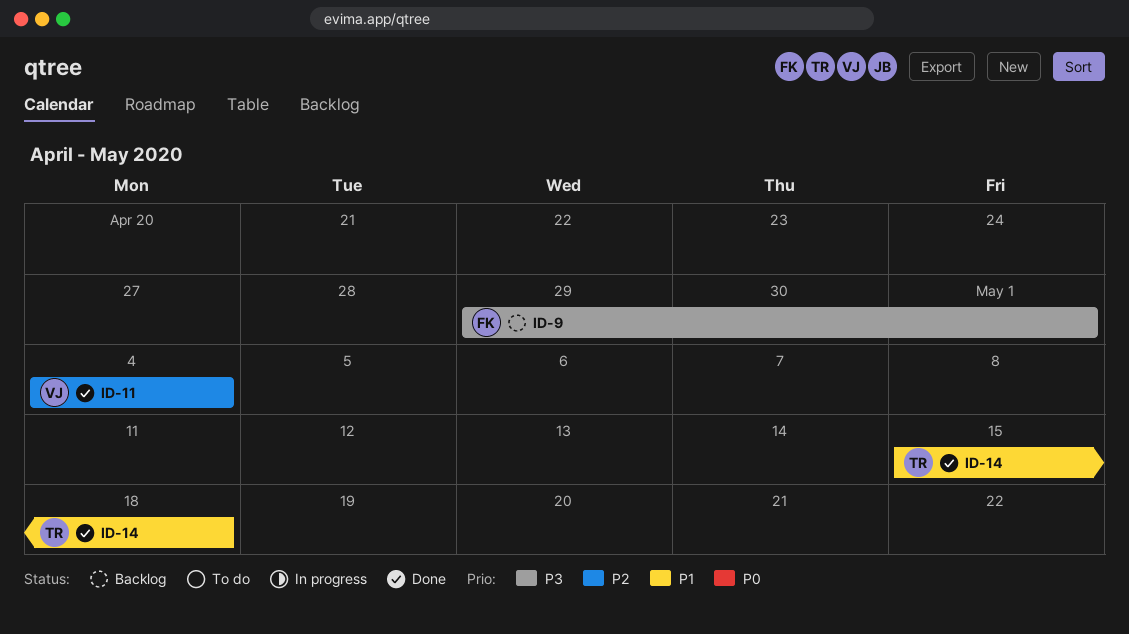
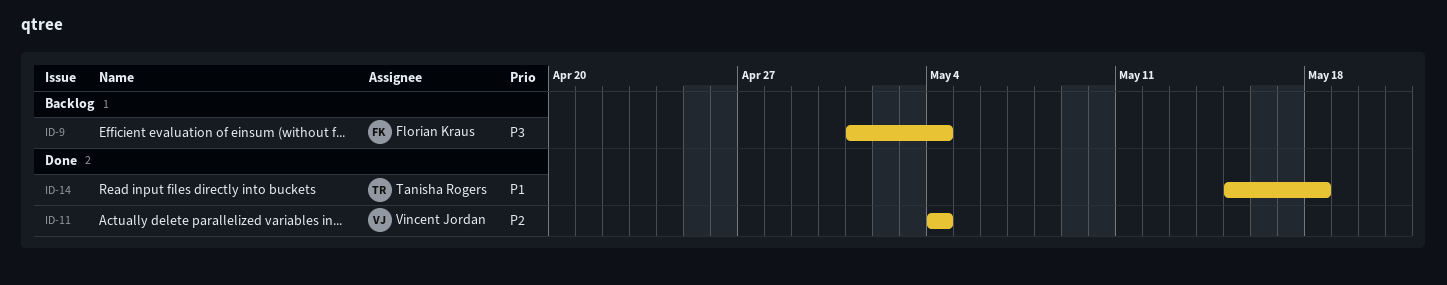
ID-9, start: Apr 29 -> May 1
ID-9, due: May 1 -> May 4

